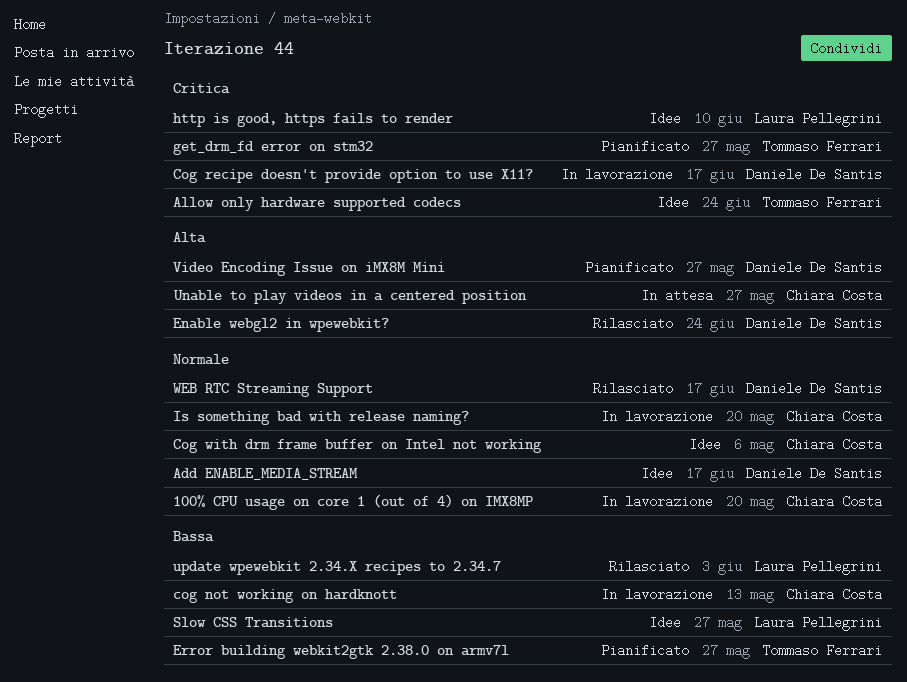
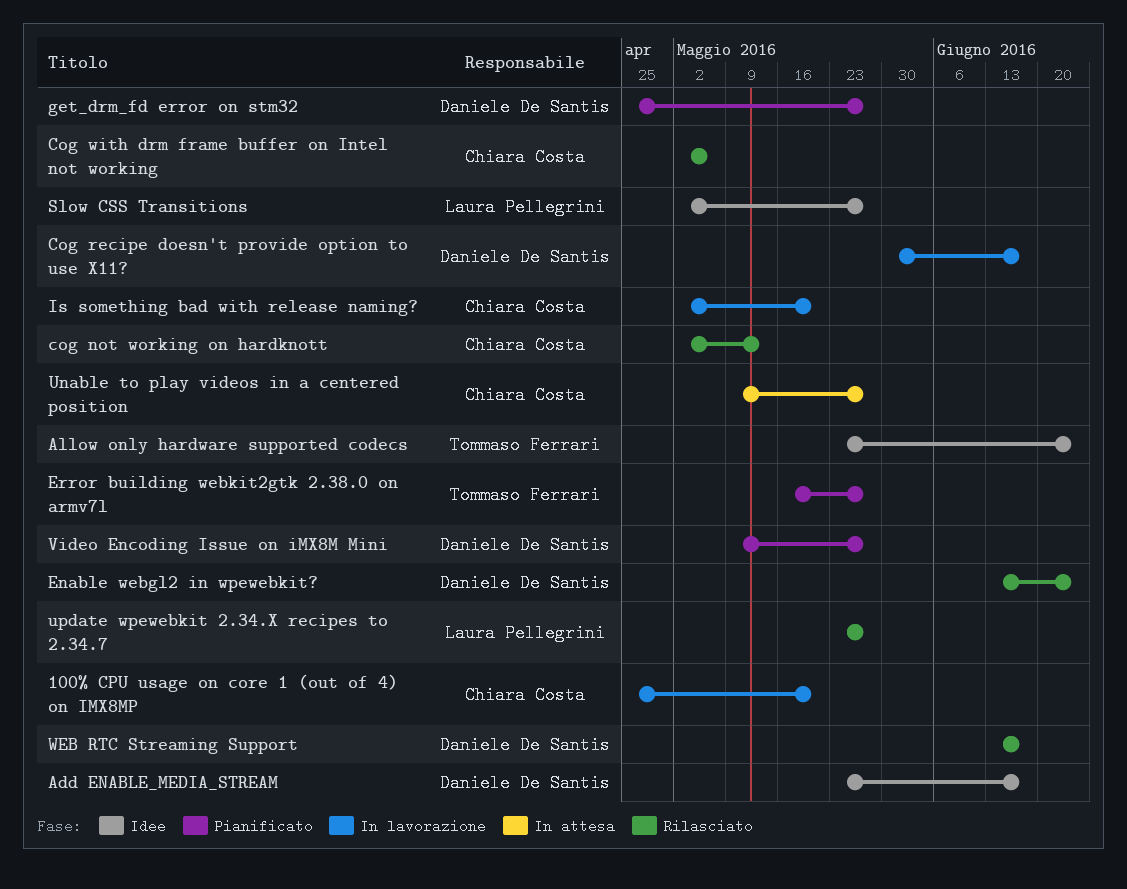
cog not working on hardknott, status: In lavorazione -> Rilasciato
Cog with drm frame buffer on Intel not working, status: Idee -> Rilasciato
get_drm_fd error on stm32, owner: Tommaso Ferrari -> Daniele De Santis
http is good, https fails to render: present -> none
update wpewebkit 2.34.X recipes to 2.34.7, due: Jun 3 -> May 27

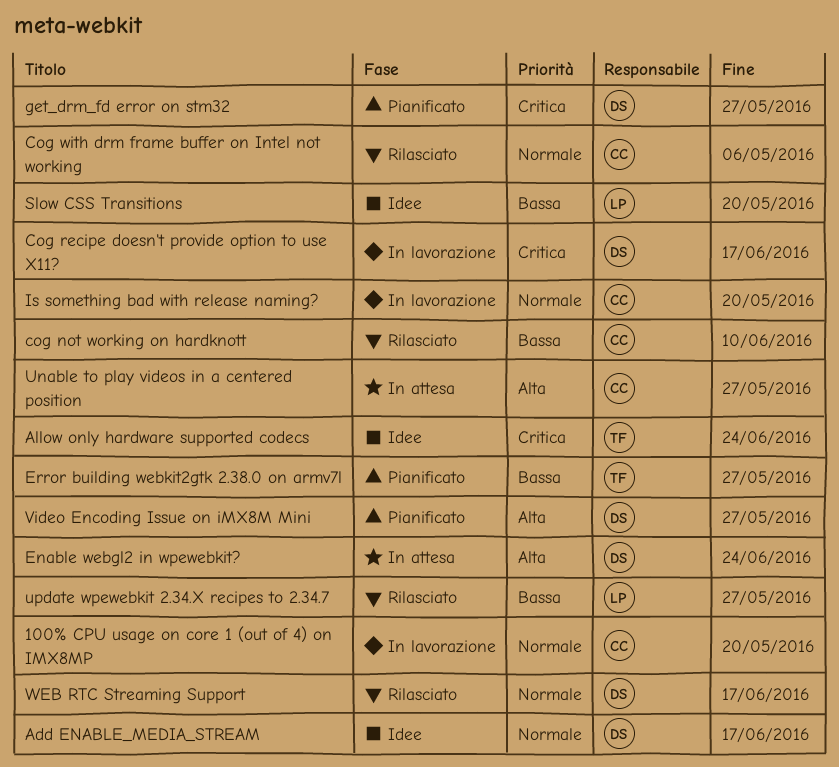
cog not working on hardknott, due: May 13 -> Jun 10
Enable webgl2 in wpewebkit?, status: Rilasciato -> In attesa
Slow CSS Transitions, due: May 27 -> May 20

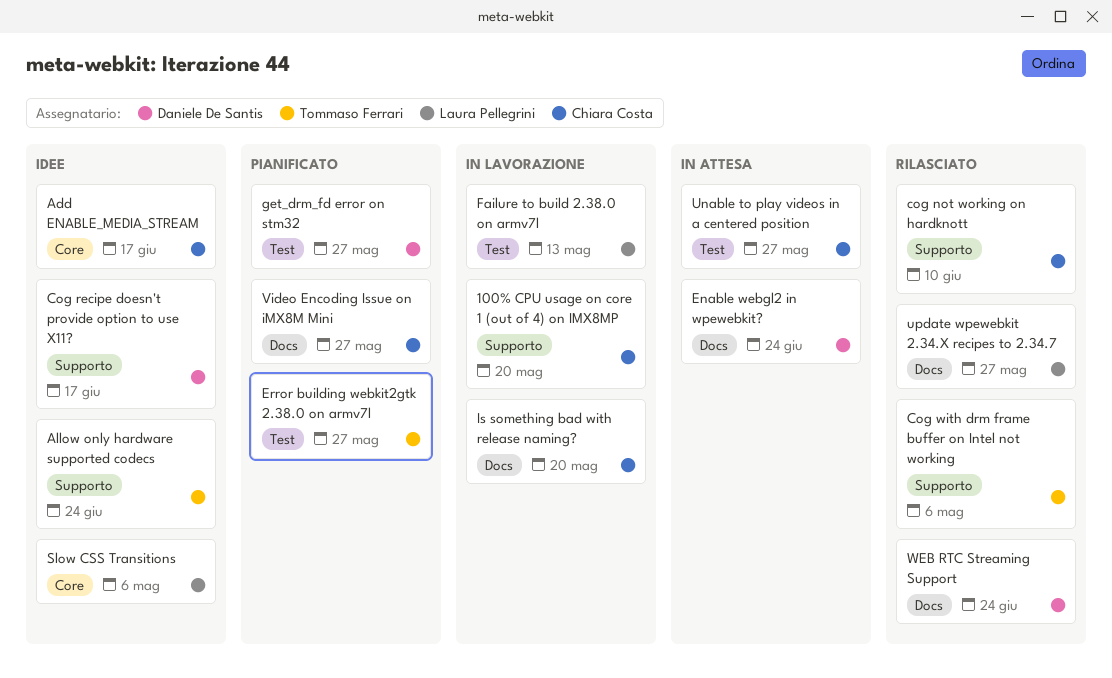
Add ENABLE_MEDIA_STREAM, owner: Daniele De Santis -> Chiara Costa
Cog recipe doesn't provide option to use X11?, status: In lavorazione -> Idee
Cog with drm frame buffer on Intel not working, owner: Chiara Costa -> Tommaso Ferrari
Failure to build 2.38.0 on armv7l: none -> present
Slow CSS Transitions, due: May 20 -> May 6
Video Encoding Issue on iMX8M Mini, owner: Daniele De Santis -> Chiara Costa
WEB RTC Streaming Support, due: Jun 17 -> Jun 24

